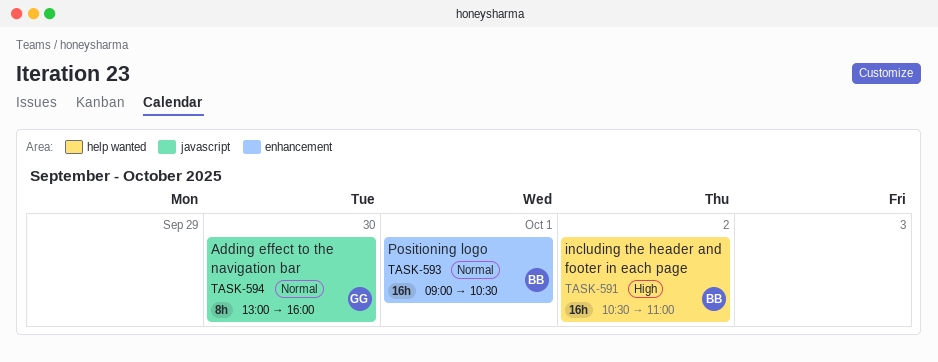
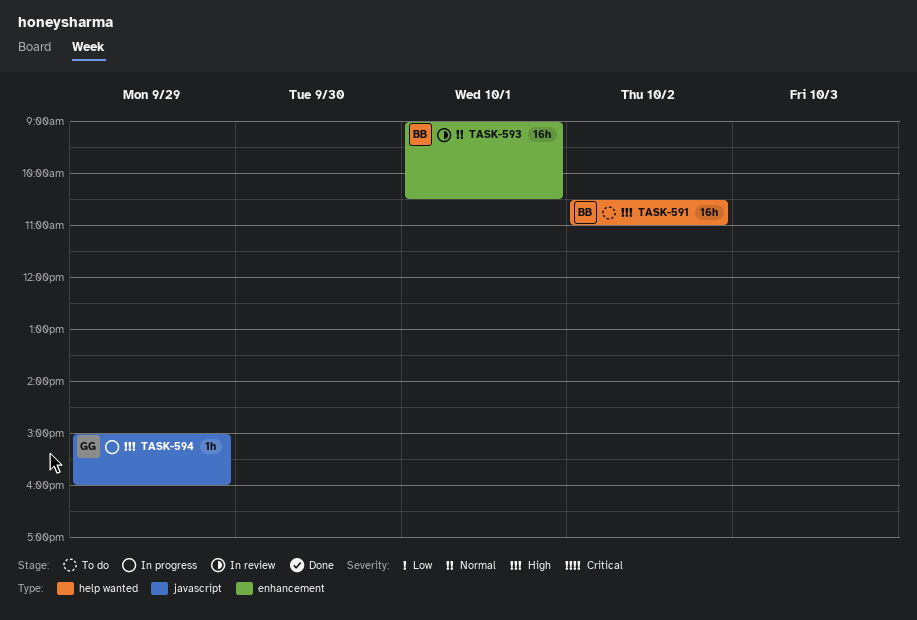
TASK-594, priority: Normal -> High
TASK-594, estimate: 8h -> 1h
TASK-594, day: Sep 30 -> Sep 29
TASK-594, begins: 13:00 -> 15:00

